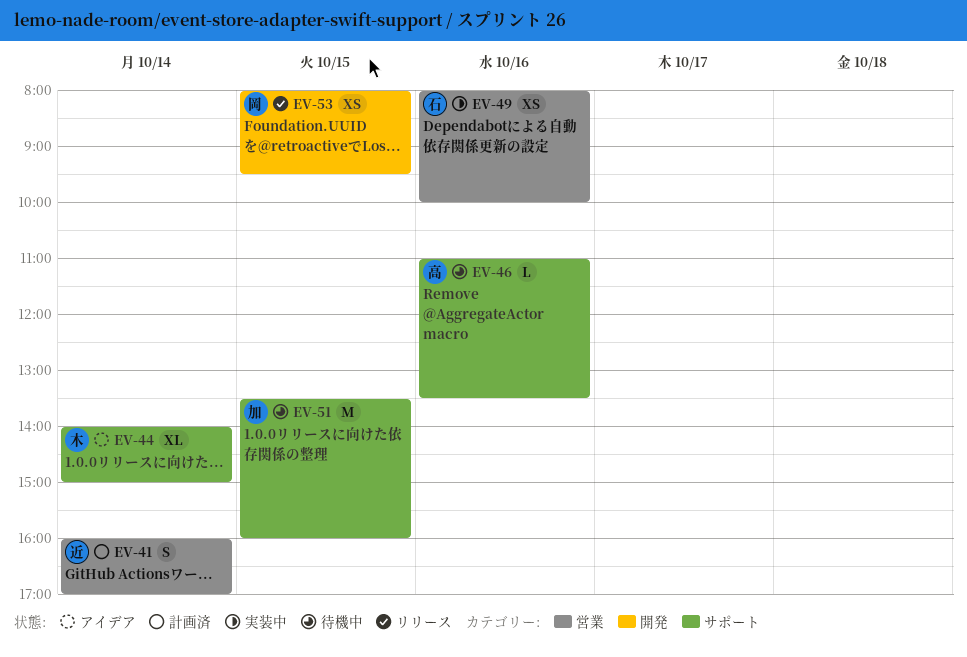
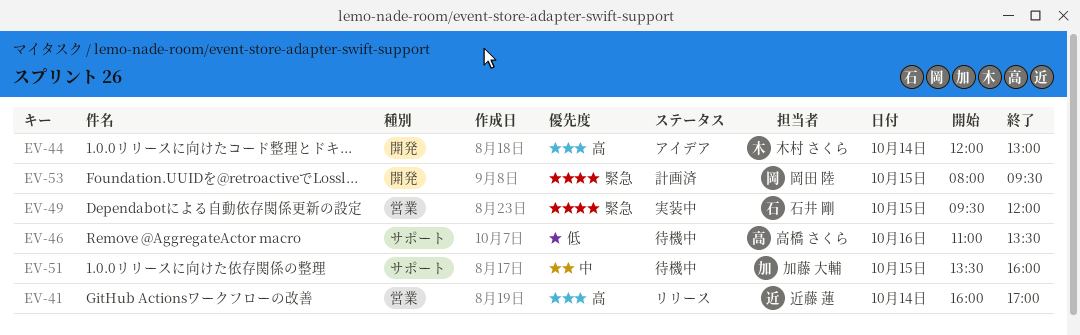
EV-41, status: 計画済 -> リリース
EV-44, label: サポート -> 開発
EV-44, begins: 14:00 -> 12:00
EV-44, ends: 15:00 -> 13:00
EV-49, day: Oct 16 -> Oct 15
EV-49, begins: 08:00 -> 09:30
EV-49, ends: 10:00 -> 12:00
EV-53, status: リリース -> 計画済

